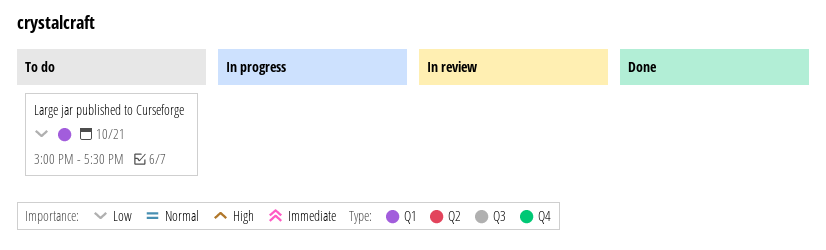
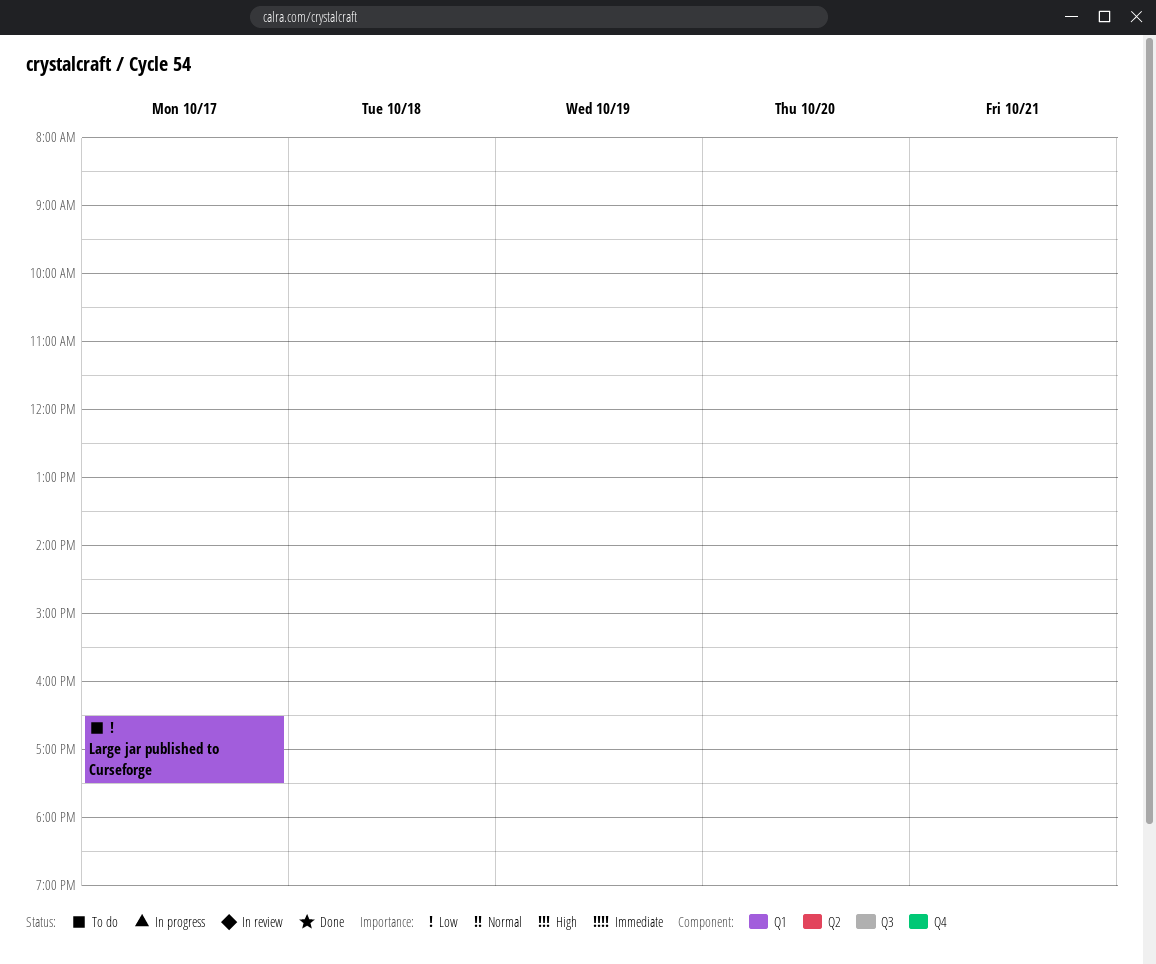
Large jar published to Curseforge, day: Oct 21 -> Oct 17
Large jar published to Curseforge, begins: 15:00 -> 16:30

